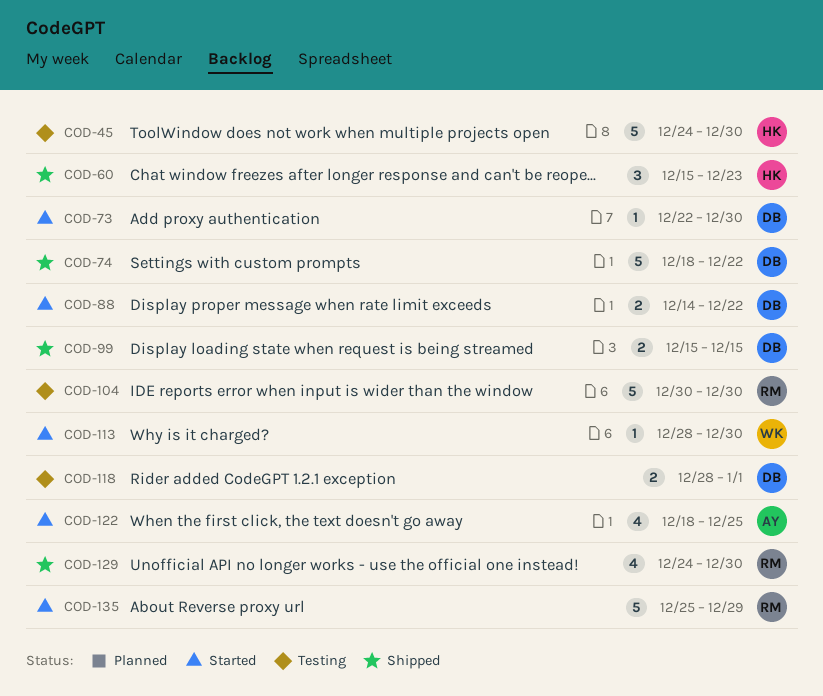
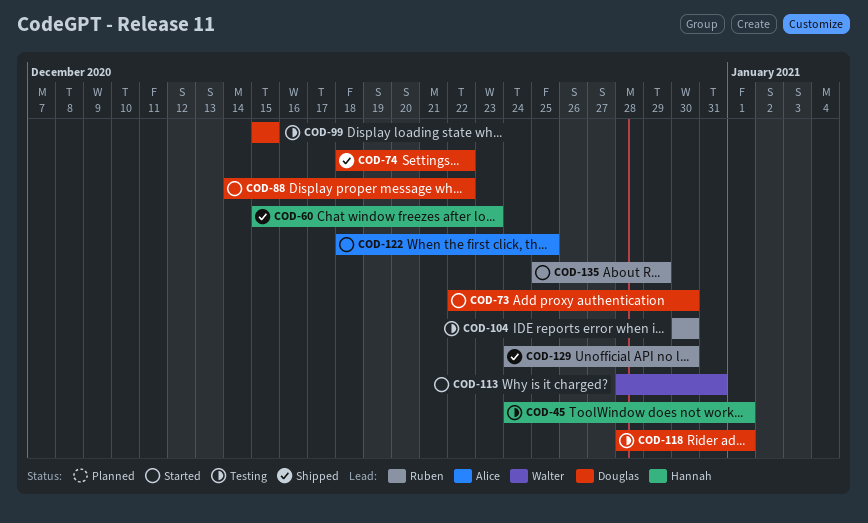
COD-45, due: Dec 30 -> Jan 1
COD-99, status: Shipped -> Testing
COD-113, due: Dec 30 -> Dec 31

